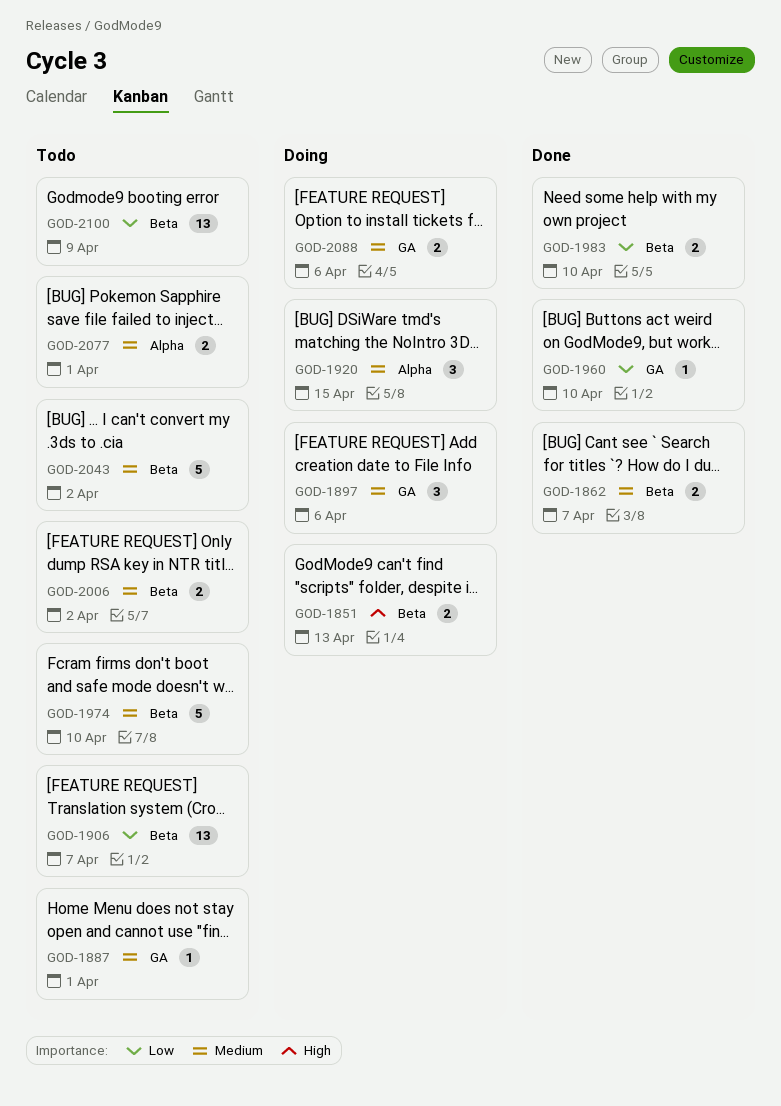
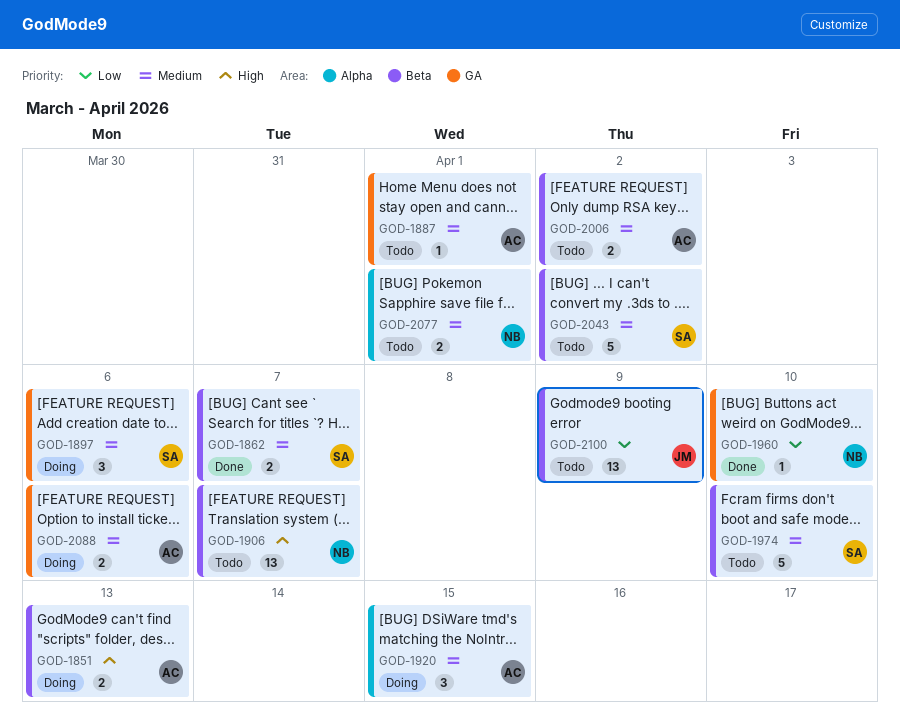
GOD-1906, priority: Low -> High
GOD-1983: present -> none

